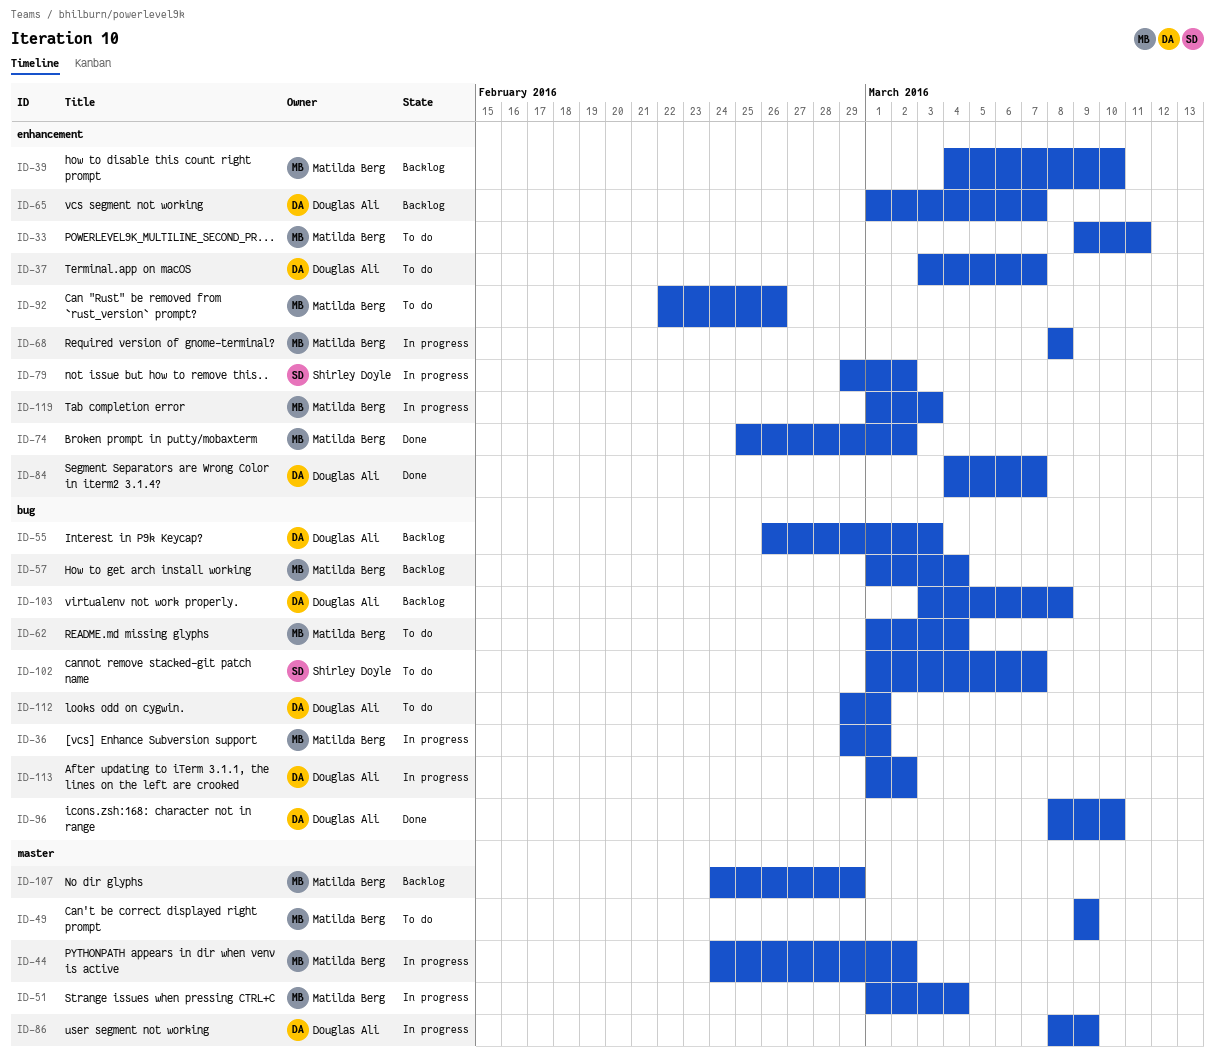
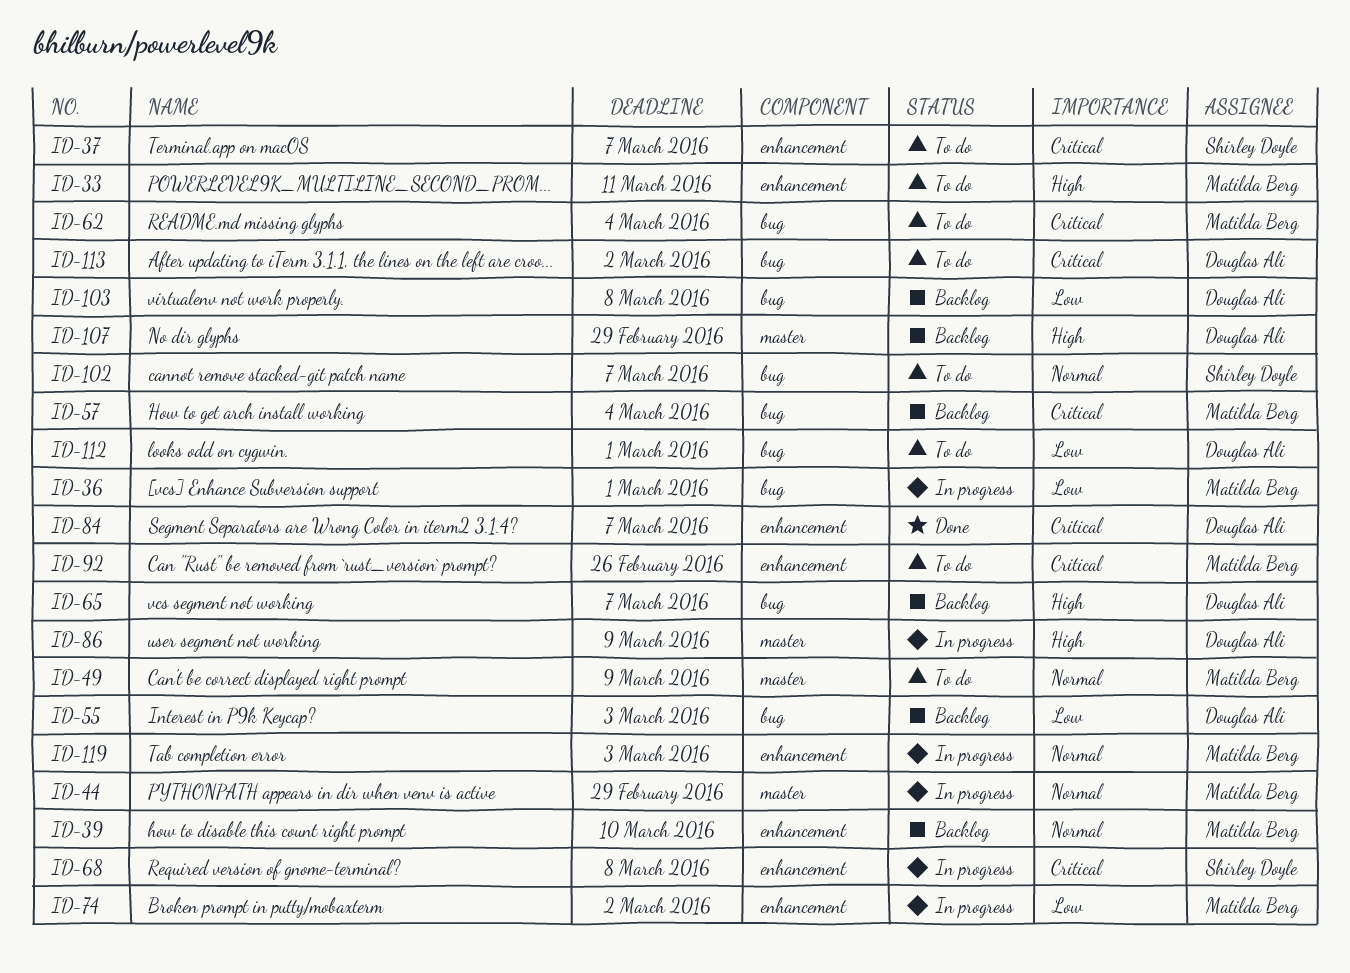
ID-37, owner: Douglas Ali -> Shirley Doyle
ID-44, due: Mar 2 -> Feb 29
ID-51: present -> none
ID-65, label: enhancement -> bug
ID-68, owner: Matilda Berg -> Shirley Doyle
ID-74, status: Done -> In progress
ID-79: present -> none
ID-96: present -> none
ID-107, owner: Matilda Berg -> Douglas Ali
ID-113, status: In progress -> To do

